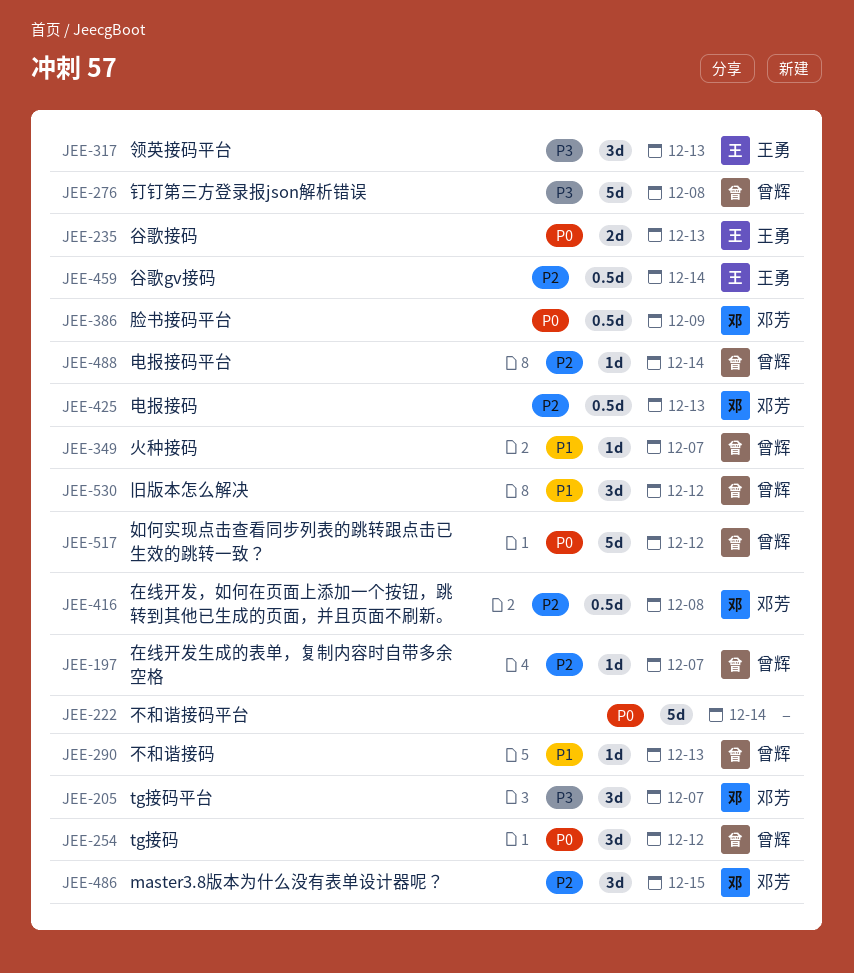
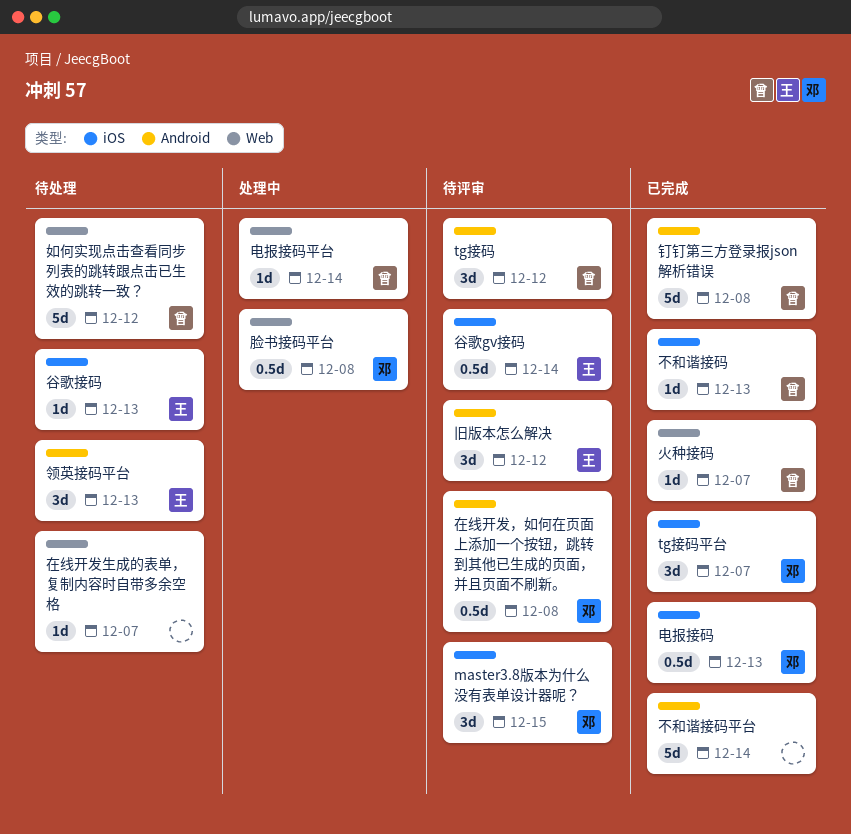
在线开发生成的表单，复制内容时自带多余空格, owner: 曾辉 -> none
旧版本怎么解决, owner: 曾辉 -> 王勇
脸书接码平台, due: Dec 9 -> Dec 8
谷歌接码, estimate: 2d -> 1d

